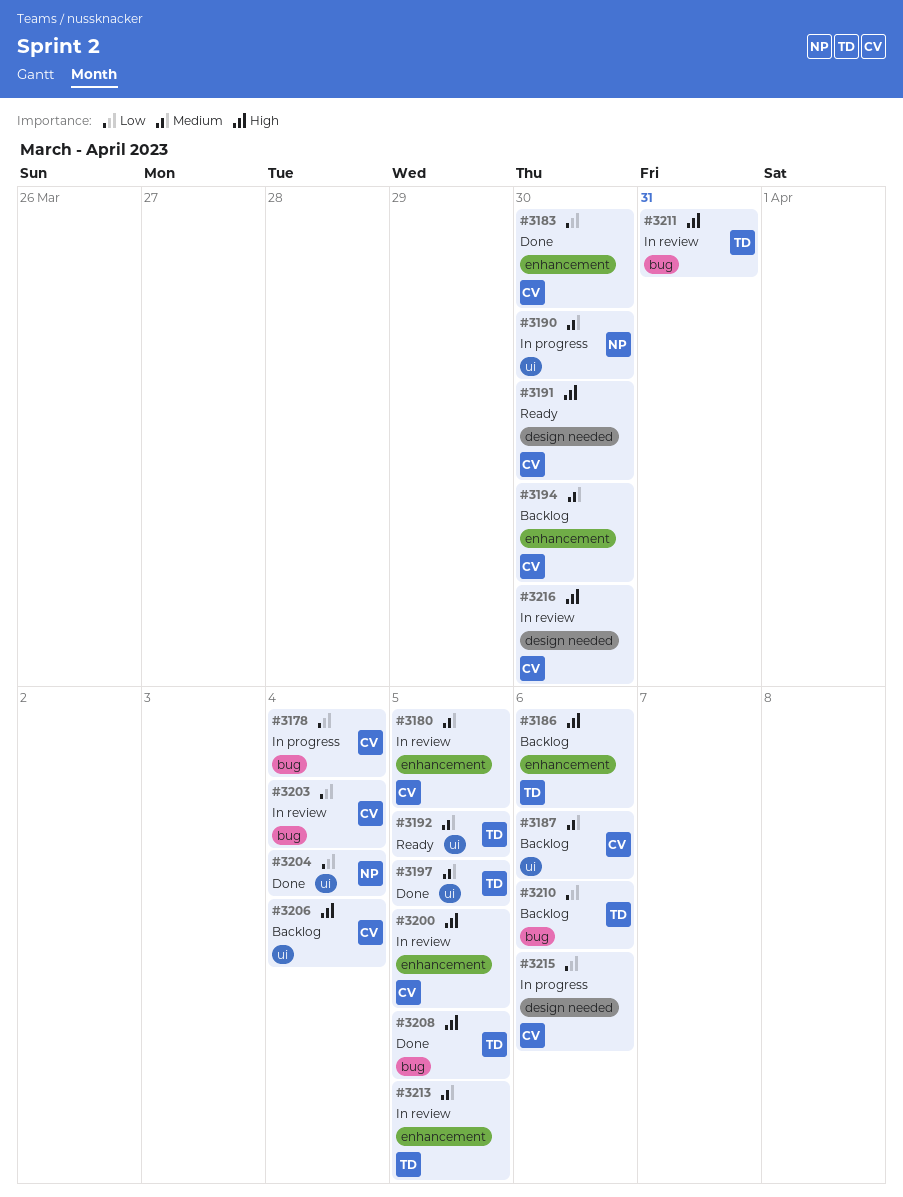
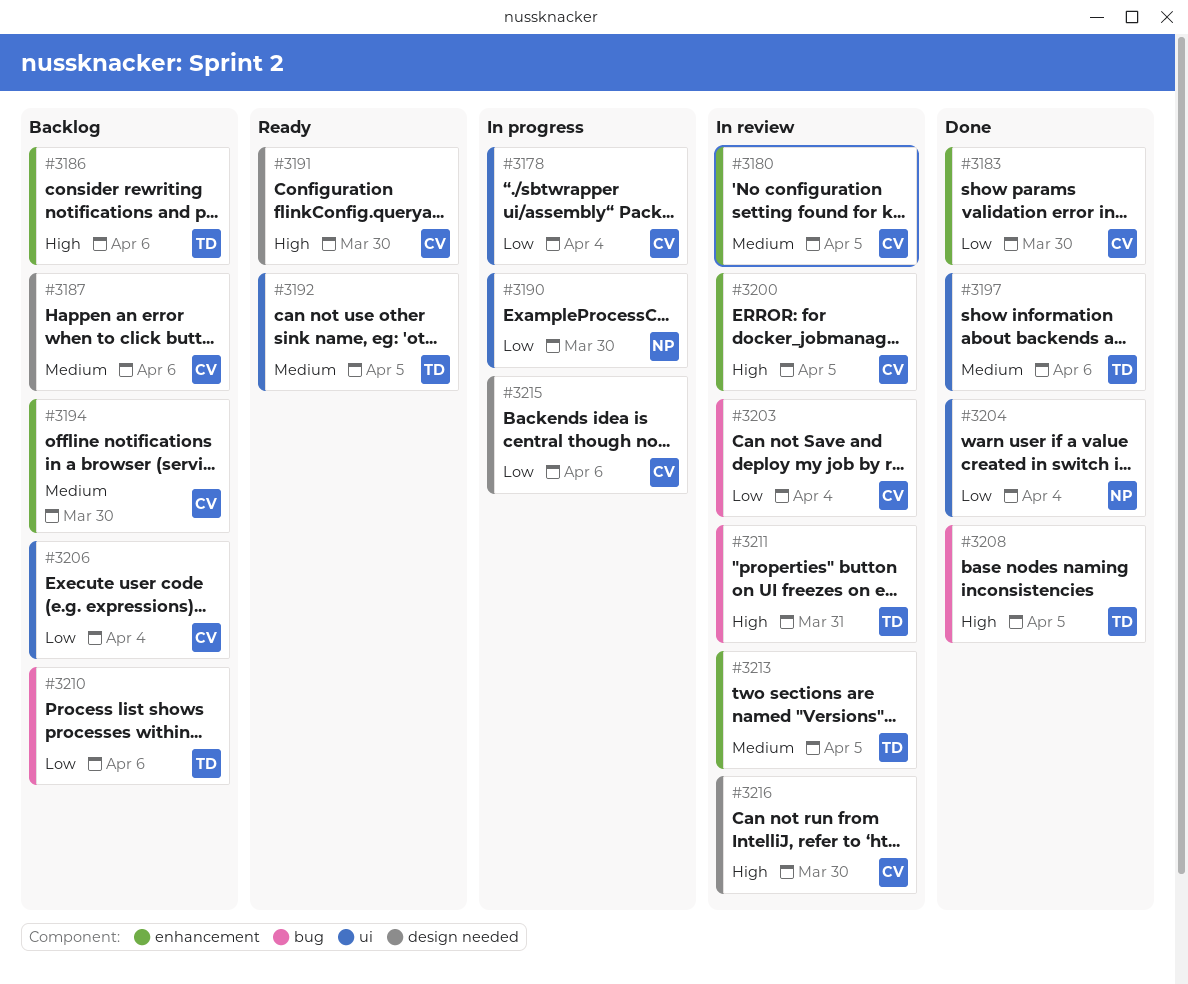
#3178, label: bug -> ui
#3187, label: ui -> design needed
#3190, priority: Medium -> Low
#3197, due: Apr 5 -> Apr 6
#3206, priority: High -> Low

